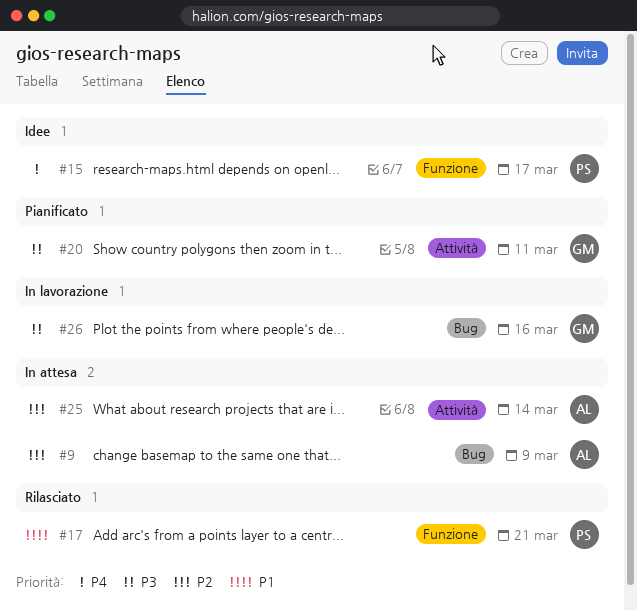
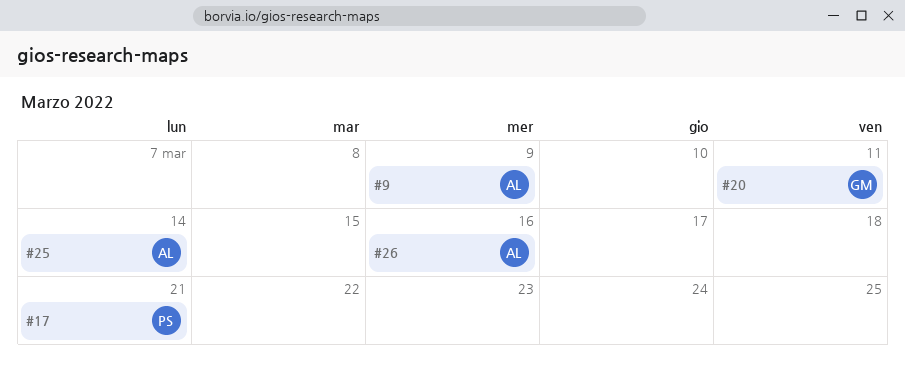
#15: present -> none
#26, owner: GM -> AL

